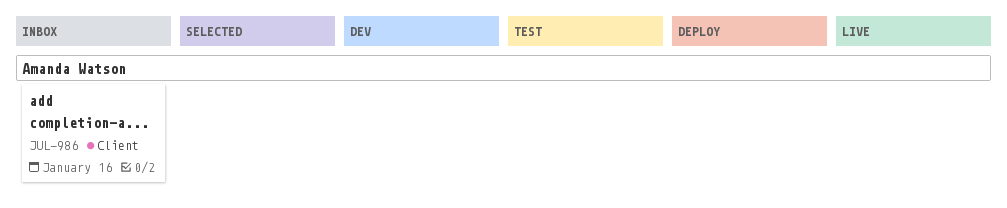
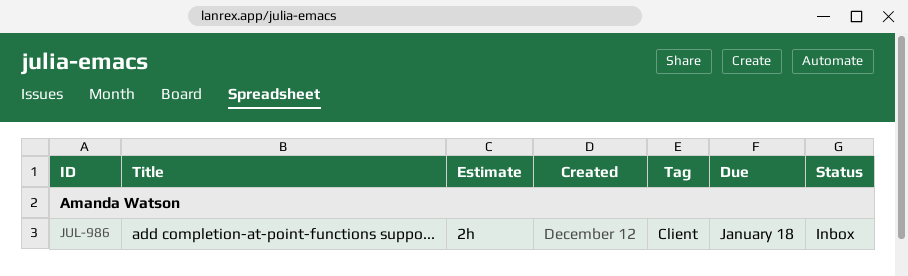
JUL-986, due: Jan 16 -> Jan 18

